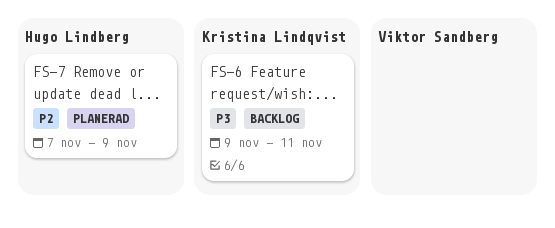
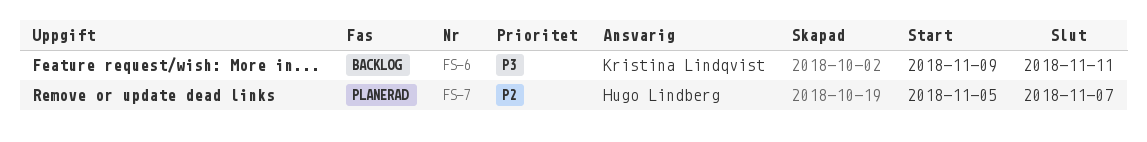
FS-7, start: Nov 7 -> Nov 5
FS-7, due: Nov 9 -> Nov 7

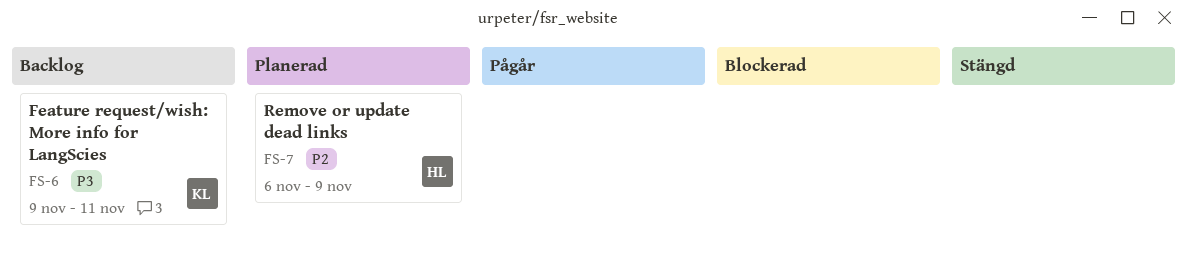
FS-7, start: Nov 5 -> Nov 6
FS-7, due: Nov 7 -> Nov 9

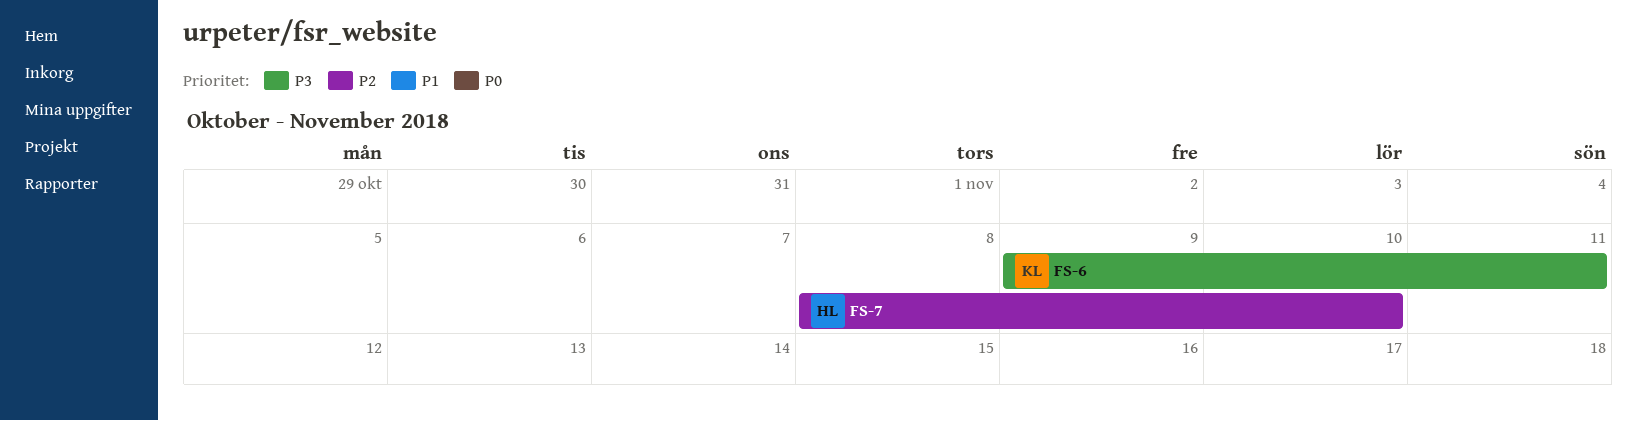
FS-7, start: Nov 6 -> Nov 8
FS-7, due: Nov 9 -> Nov 10

